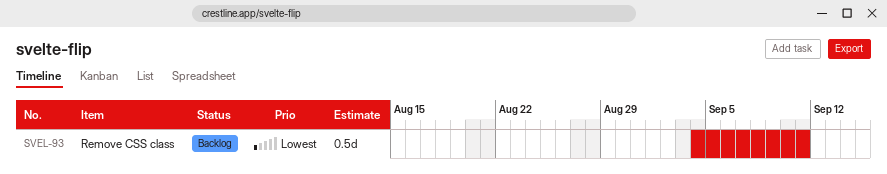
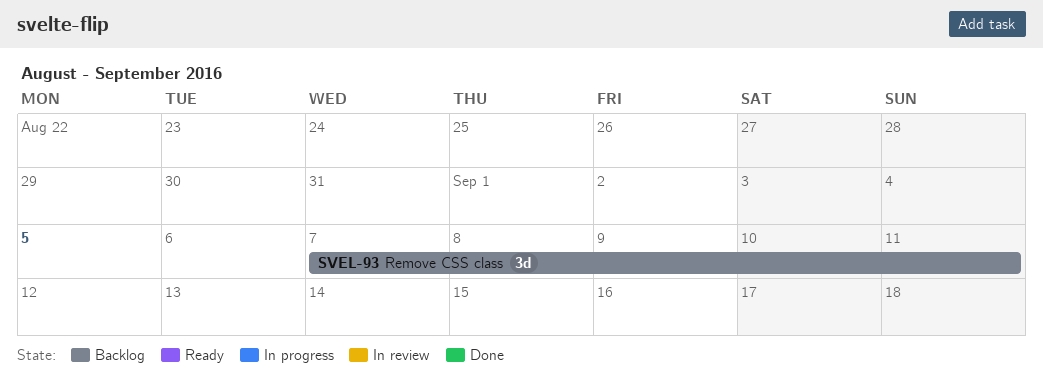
SVEL-93, estimate: 0.5d -> 3d
SVEL-93, start: Sep 4 -> Sep 7

